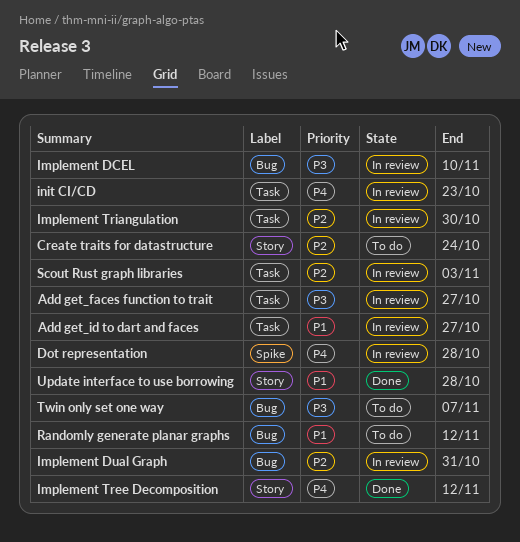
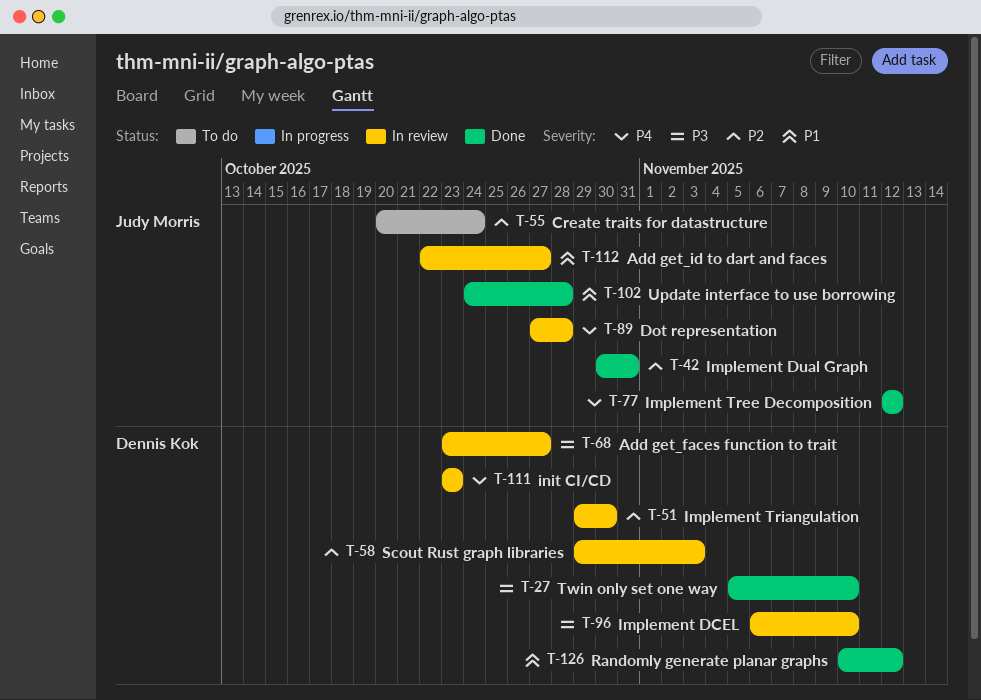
Implement Dual Graph, status: In review -> Done
Randomly generate planar graphs, status: To do -> Done
Twin only set one way, status: To do -> Done
Twin only set one way, due: Nov 7 -> Nov 10

